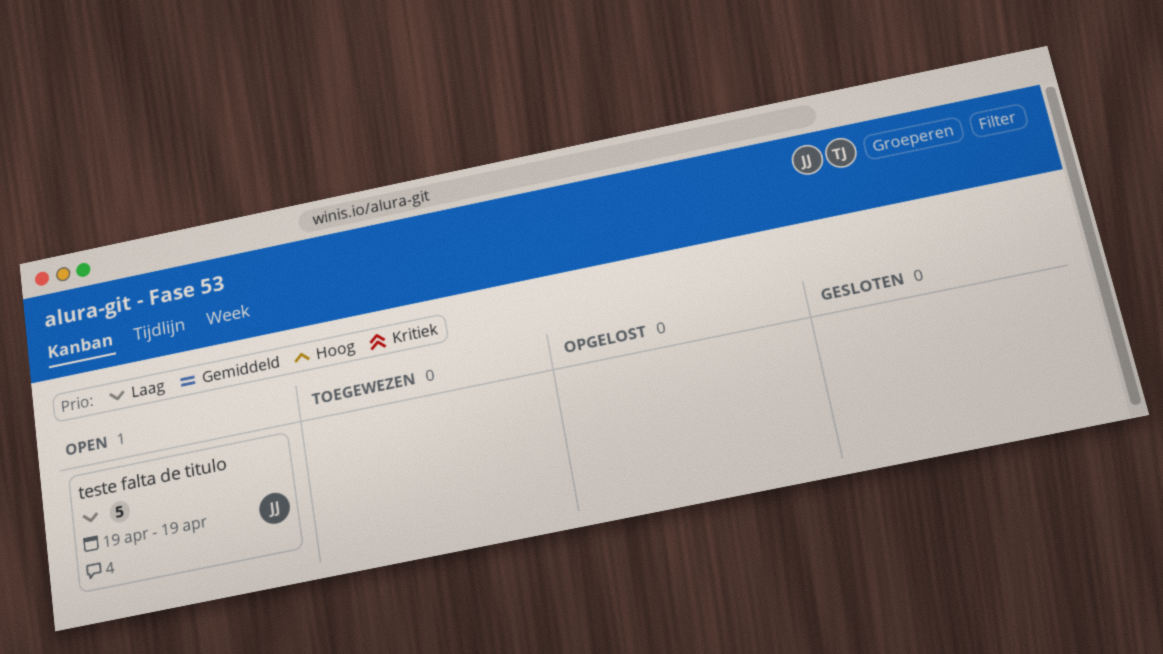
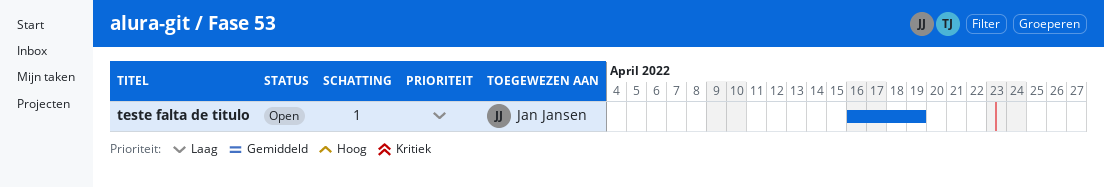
teste falta de titulo, estimate: 5 -> 1
teste falta de titulo, start: Apr 19 -> Apr 16

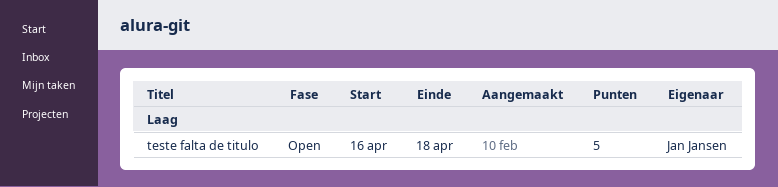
teste falta de titulo, estimate: 1 -> 5
teste falta de titulo, due: Apr 19 -> Apr 18

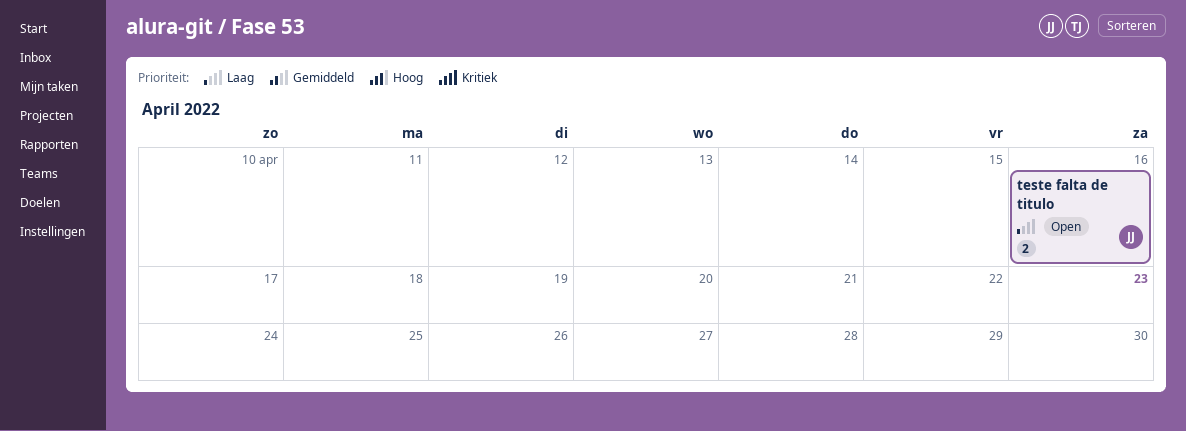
teste falta de titulo, estimate: 5 -> 2
teste falta de titulo, due: Apr 18 -> Apr 16

